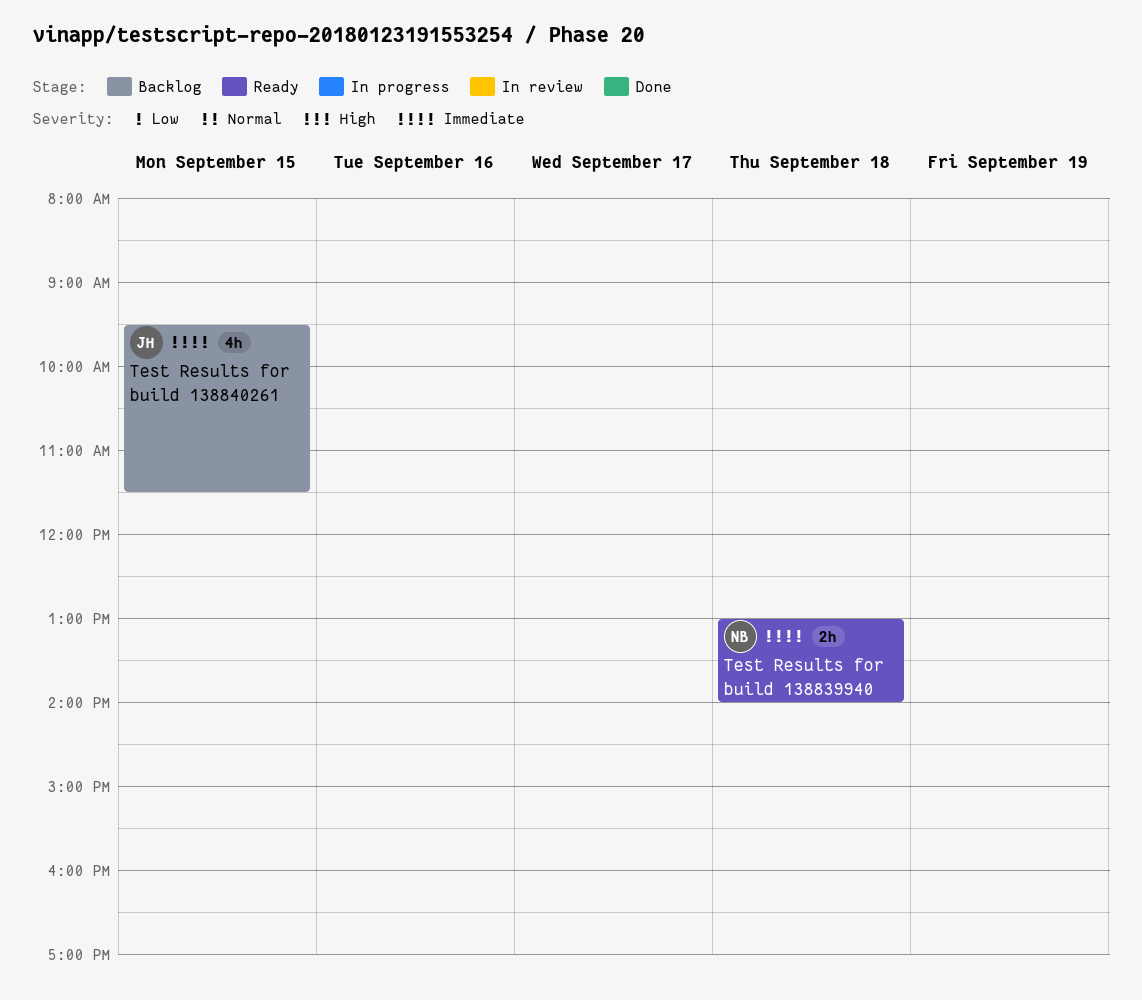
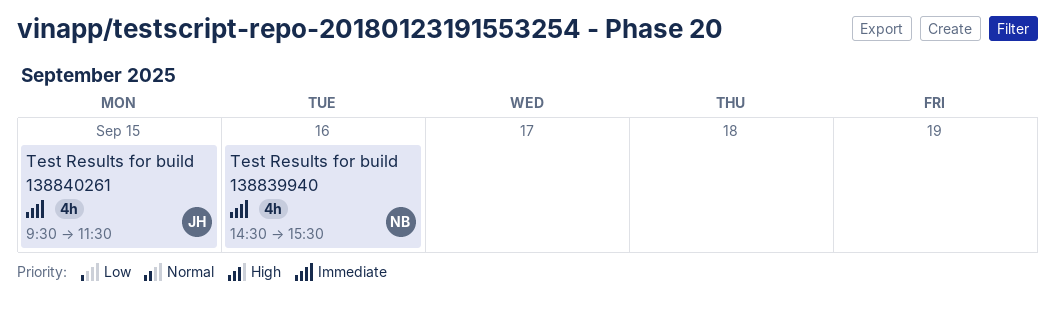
Test Results for build 138839940, estimate: 2h -> 4h
Test Results for build 138839940, day: Sep 18 -> Sep 16
Test Results for build 138839940, begins: 13:00 -> 14:30
Test Results for build 138839940, ends: 14:00 -> 15:30

